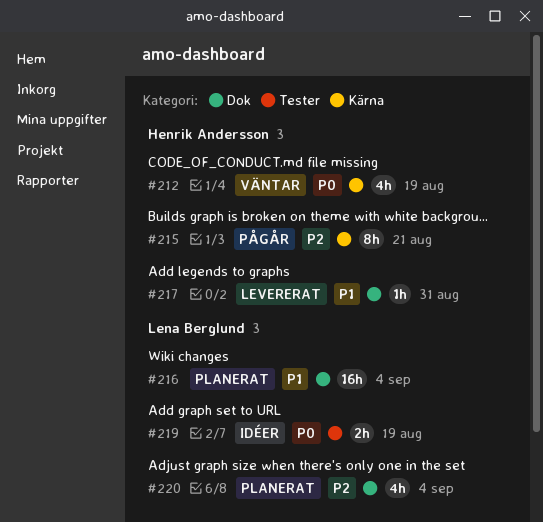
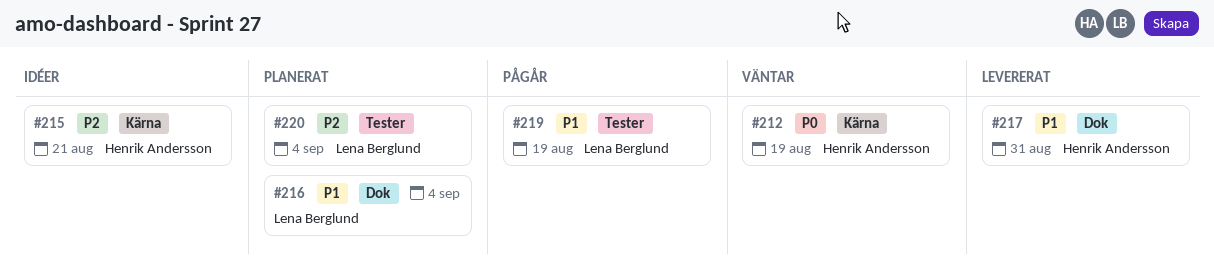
#215, status: Pågår -> Idéer
#219, status: Idéer -> Pågår
#219, priority: P0 -> P1
#220, label: Dok -> Tester

